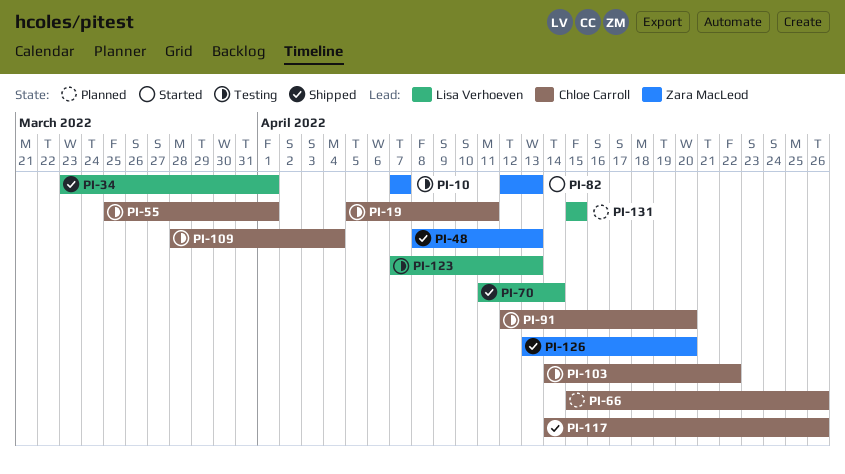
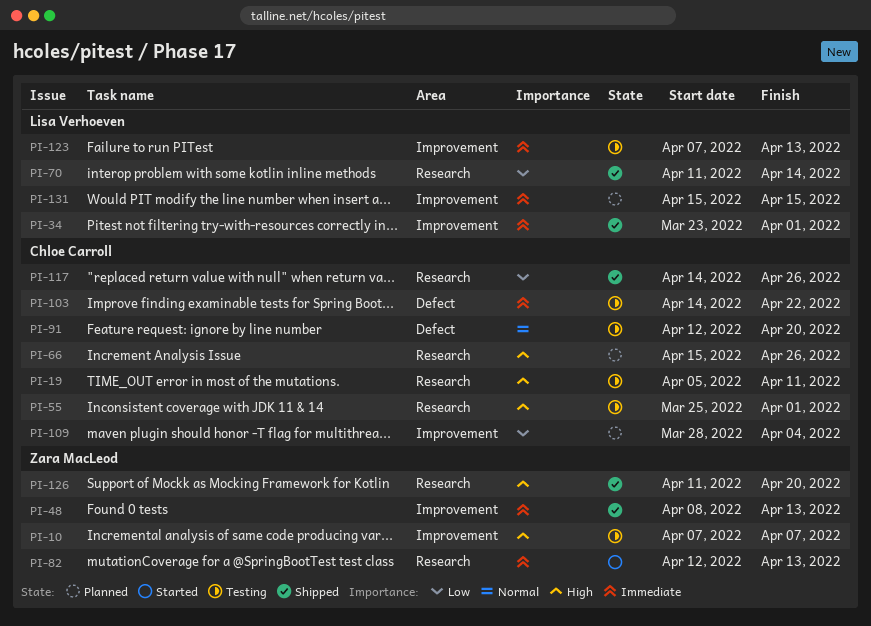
PI-109, status: Testing -> Planned
PI-126, start: Apr 13 -> Apr 11

